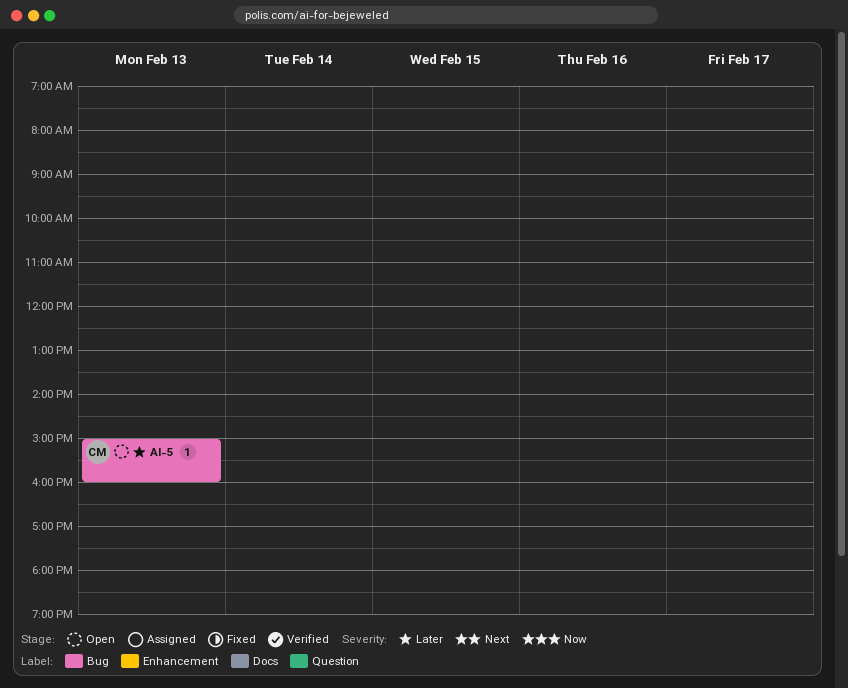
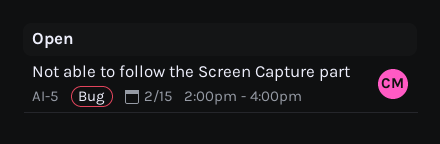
AI-5, day: Feb 13 -> Feb 15
AI-5, begins: 15:00 -> 14:00

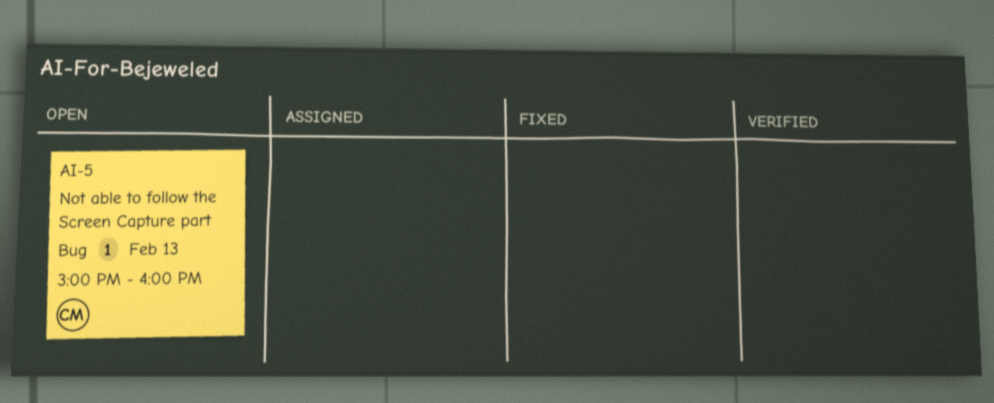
AI-5, day: Feb 15 -> Feb 13
AI-5, begins: 14:00 -> 15:00

